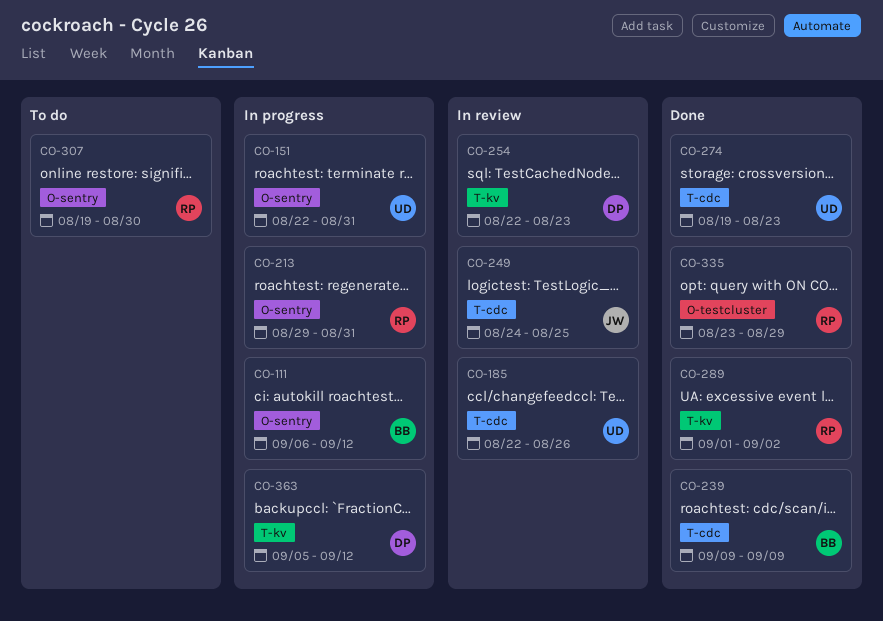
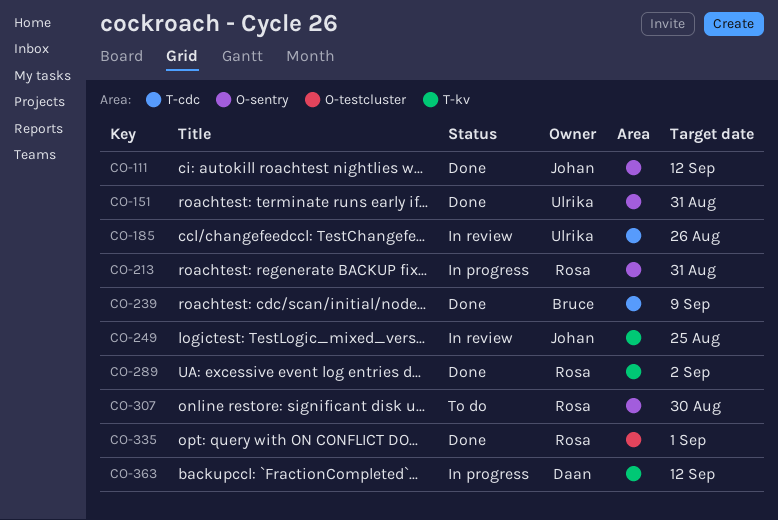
CO-111, status: In progress -> Done
CO-111, owner: Bruce -> Johan
CO-151, status: In progress -> Done
CO-249, label: T-cdc -> T-kv
CO-254: present -> none
CO-274: present -> none
CO-335, due: Aug 29 -> Sep 1

